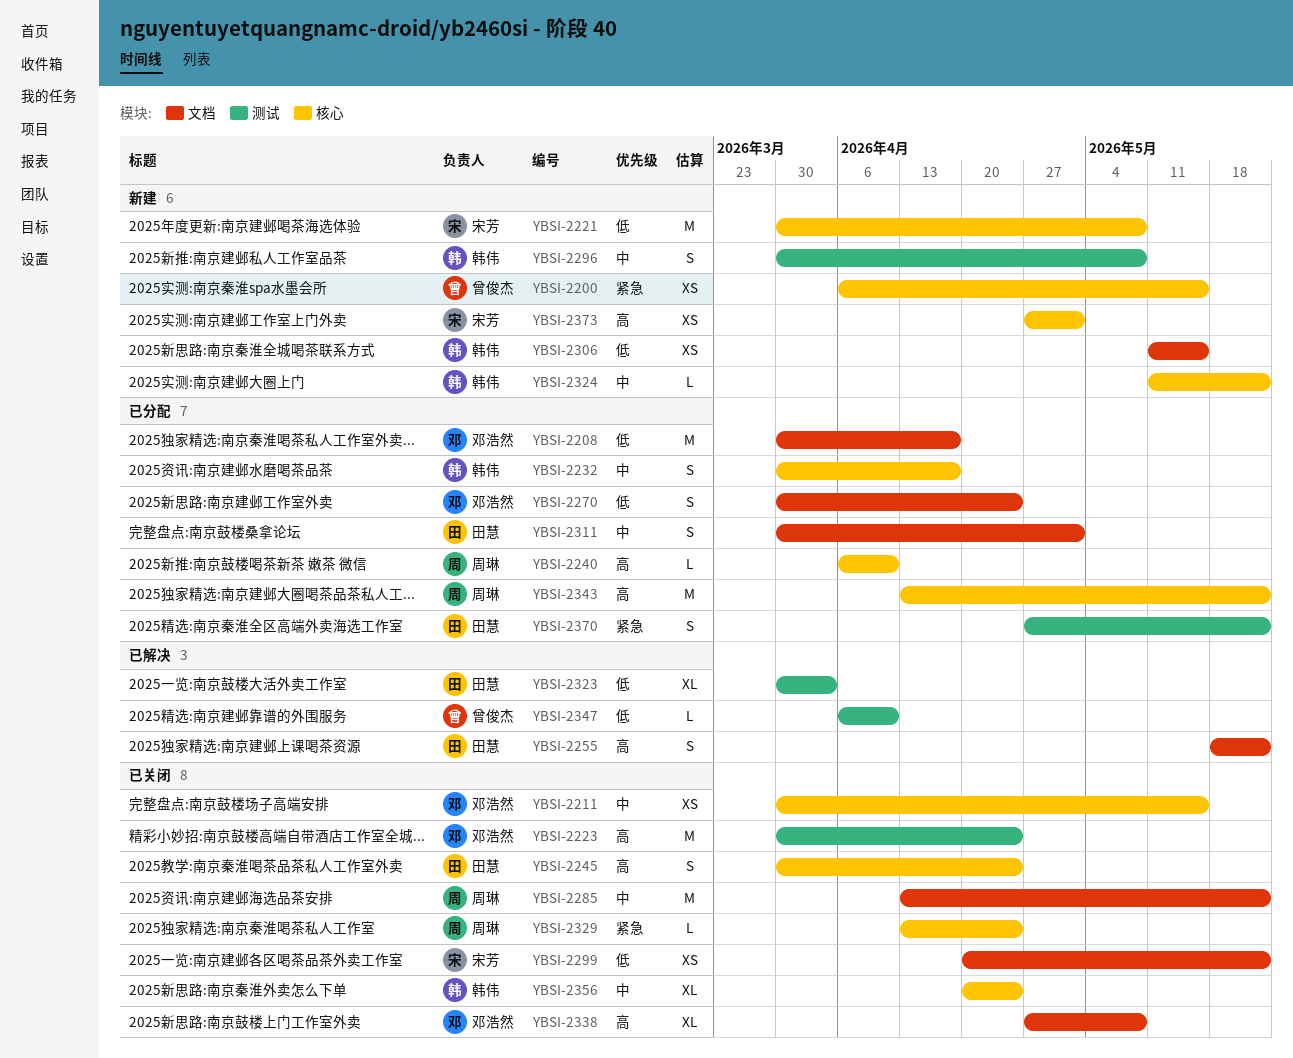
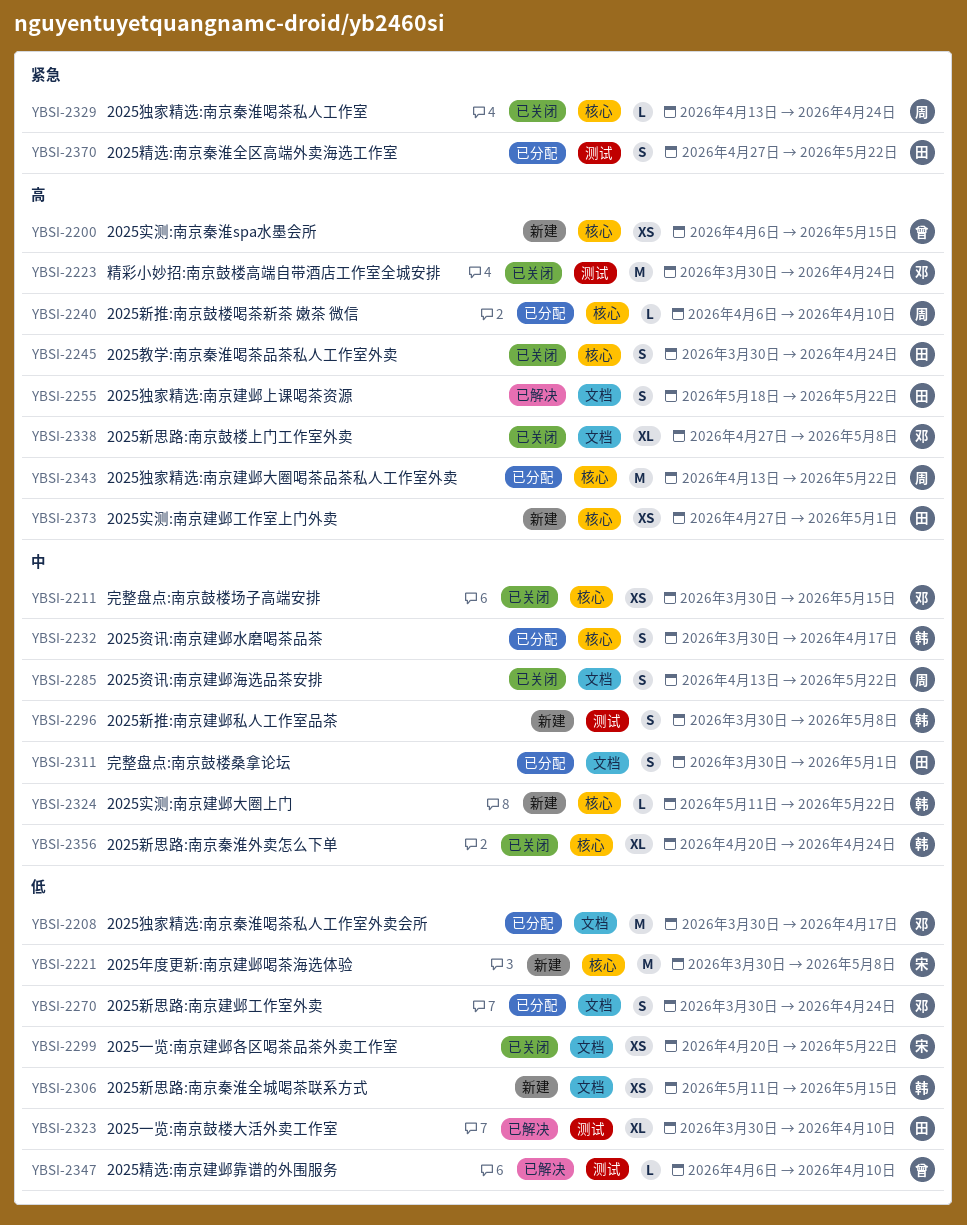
YBSI-2200, priority: 紧急 -> 高
YBSI-2285, estimate: M -> S
YBSI-2323, due: Apr 3 -> Apr 10
YBSI-2373, owner: 宋芳 -> 田慧

